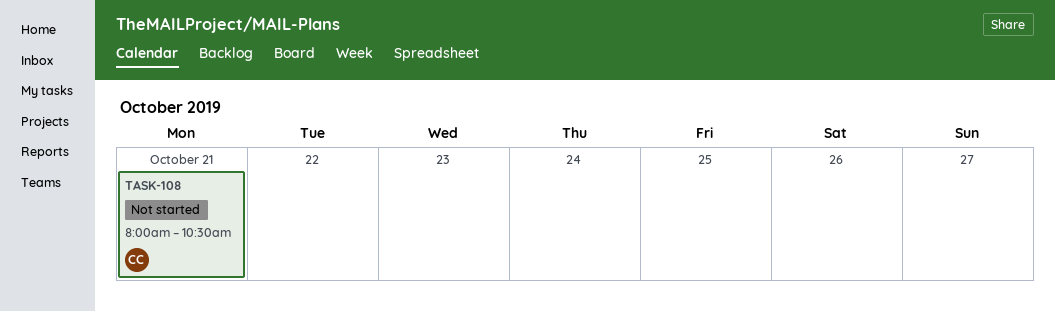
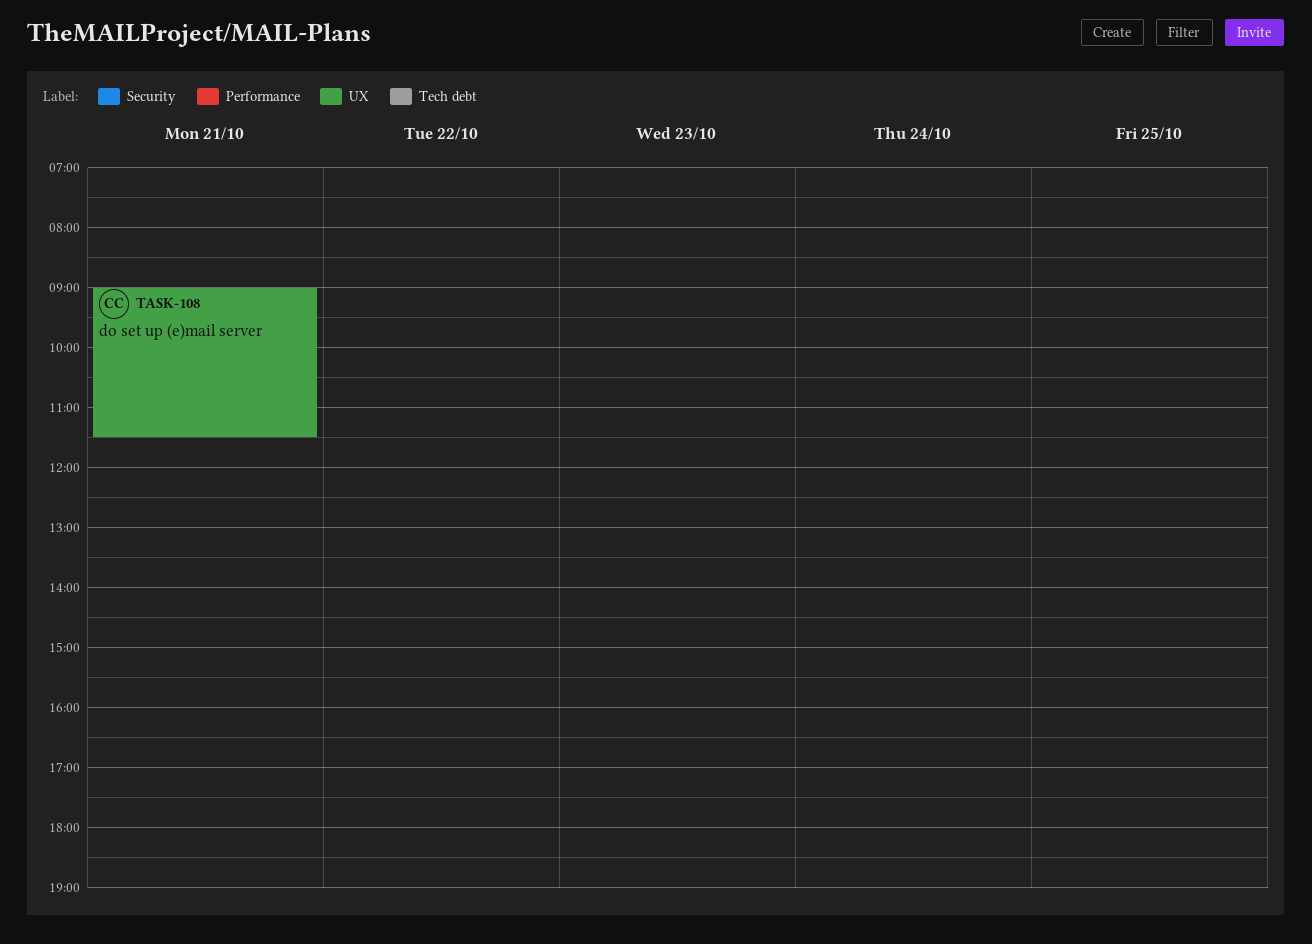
TASK-108, begins: 08:00 -> 09:00
TASK-108, ends: 10:30 -> 11:30

